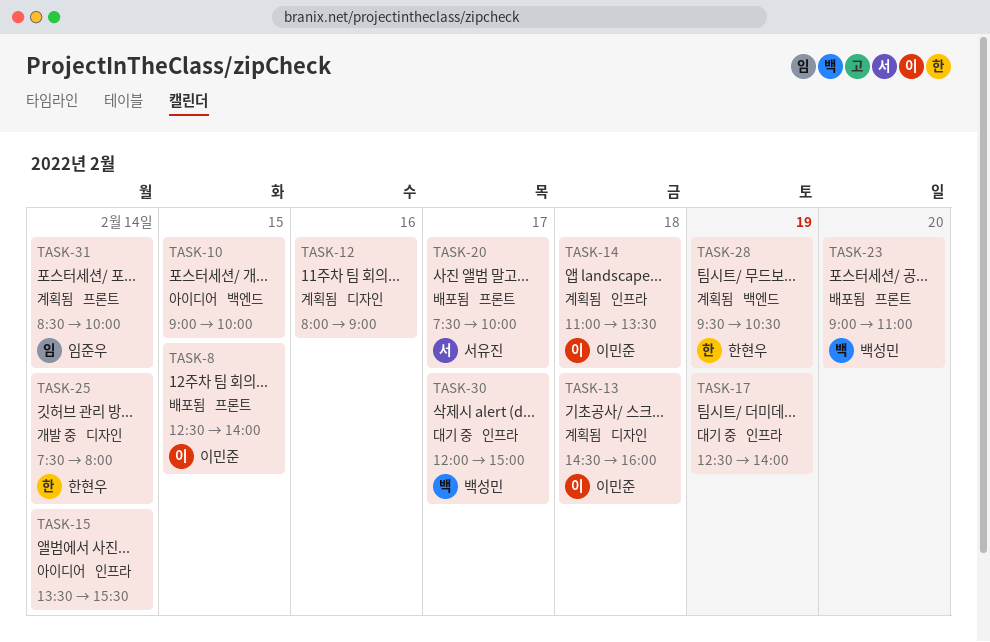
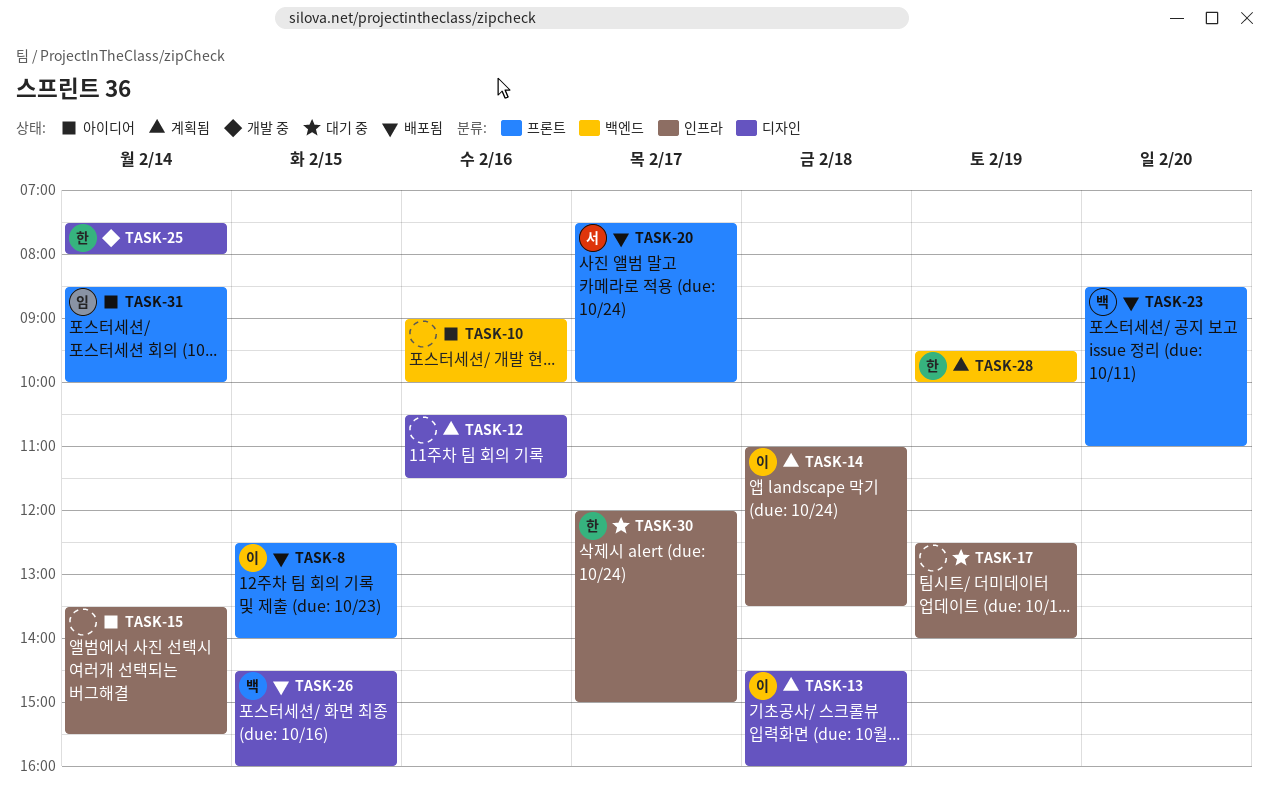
TASK-10, day: Feb 15 -> Feb 16
TASK-12, begins: 08:00 -> 10:30
TASK-12, ends: 09:00 -> 11:30
TASK-23, begins: 09:00 -> 08:30
TASK-26: none -> present
TASK-28, ends: 10:30 -> 10:00
TASK-30, owner: 백성민 -> 한현우
TASK-31, status: 계획됨 -> 아이디어

